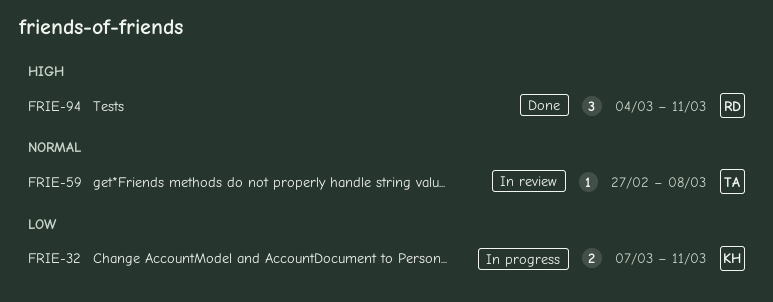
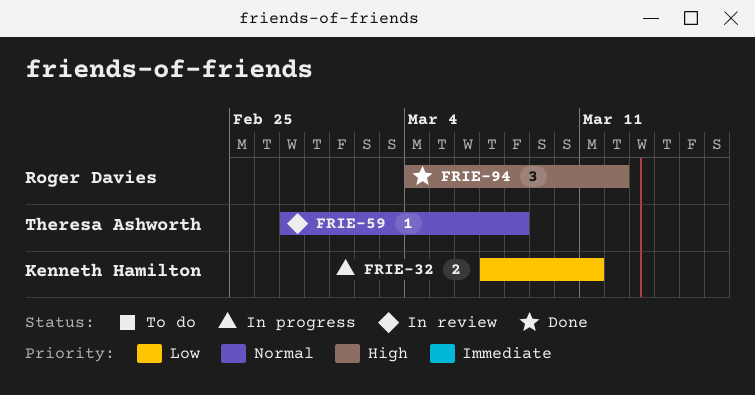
FRIE-94, due: Mar 11 -> Mar 12

